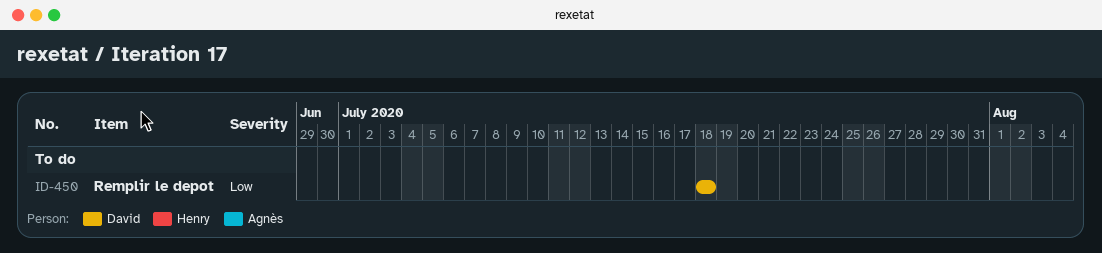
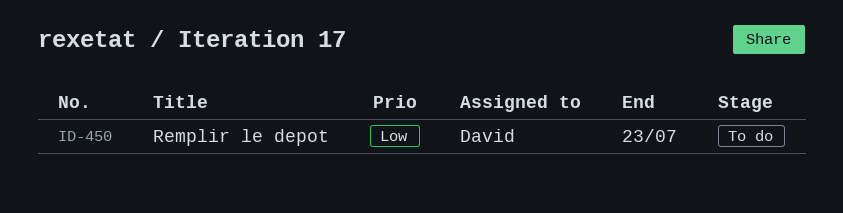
ID-450, due: Jul 18 -> Jul 23

